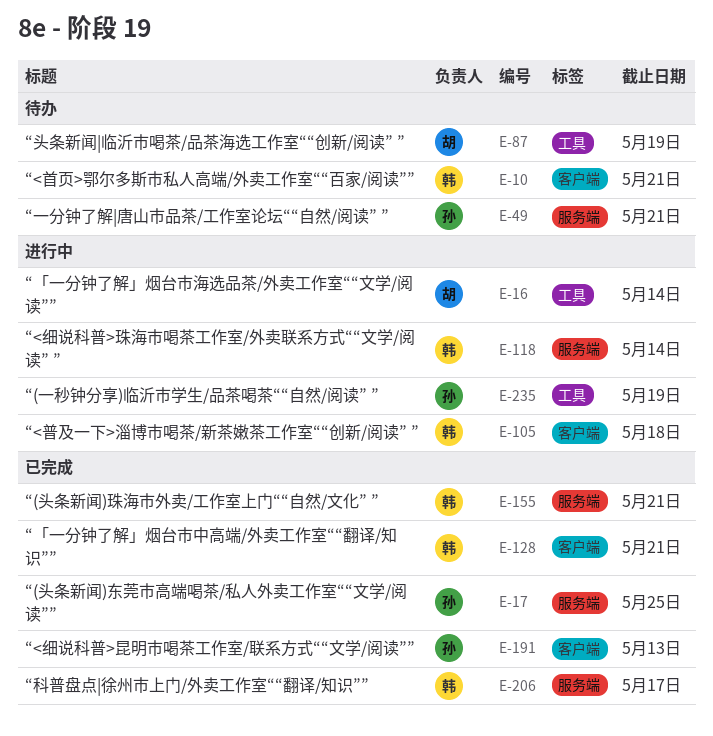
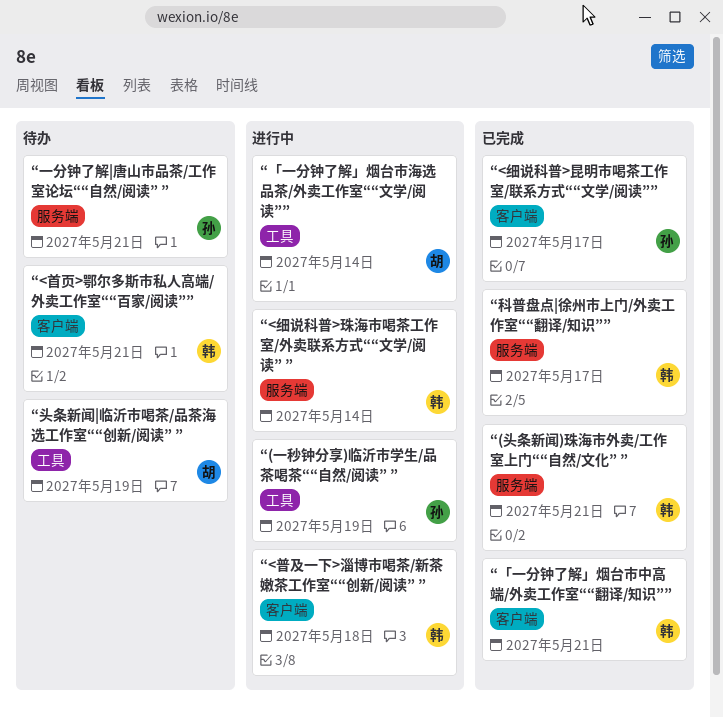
“(头条新闻)东莞市高端喝茶/私人外卖工作室““文学/阅读””: present -> none
“<细说科普>昆明市喝茶工作室/联系方式““文学/阅读””, due: May 13 -> May 17

